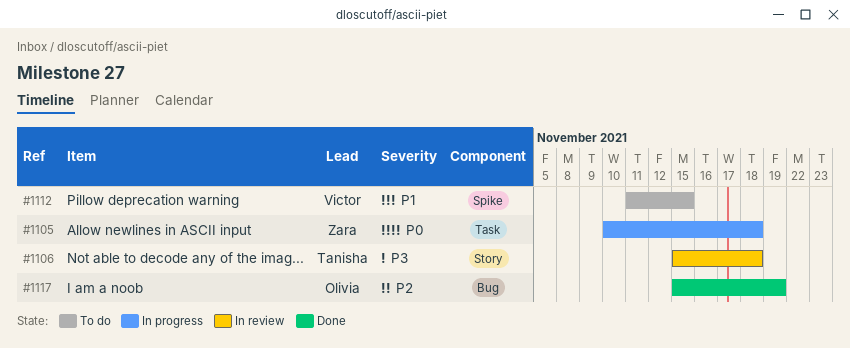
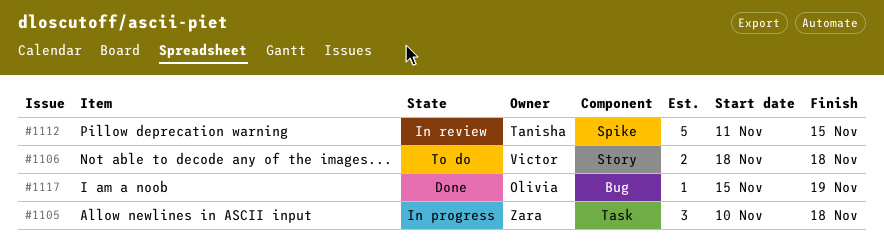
#1106, status: In review -> To do
#1106, owner: Tanisha -> Victor
#1106, start: Nov 15 -> Nov 18
#1112, status: To do -> In review
#1112, owner: Victor -> Tanisha

